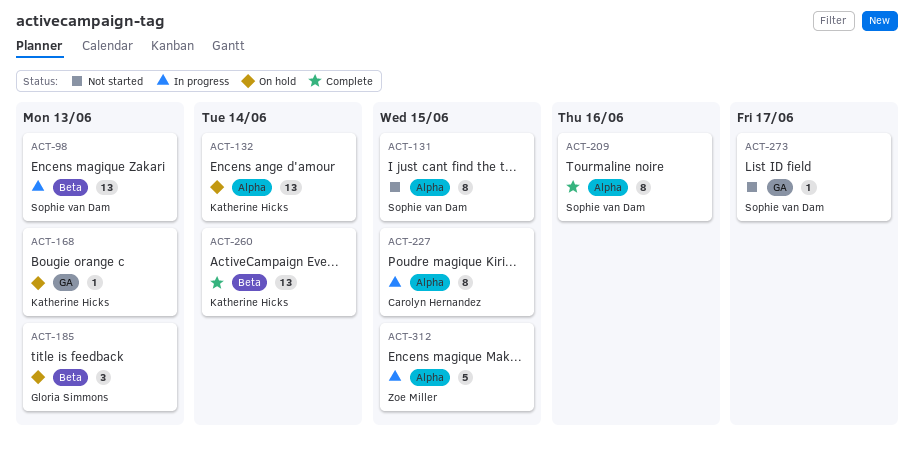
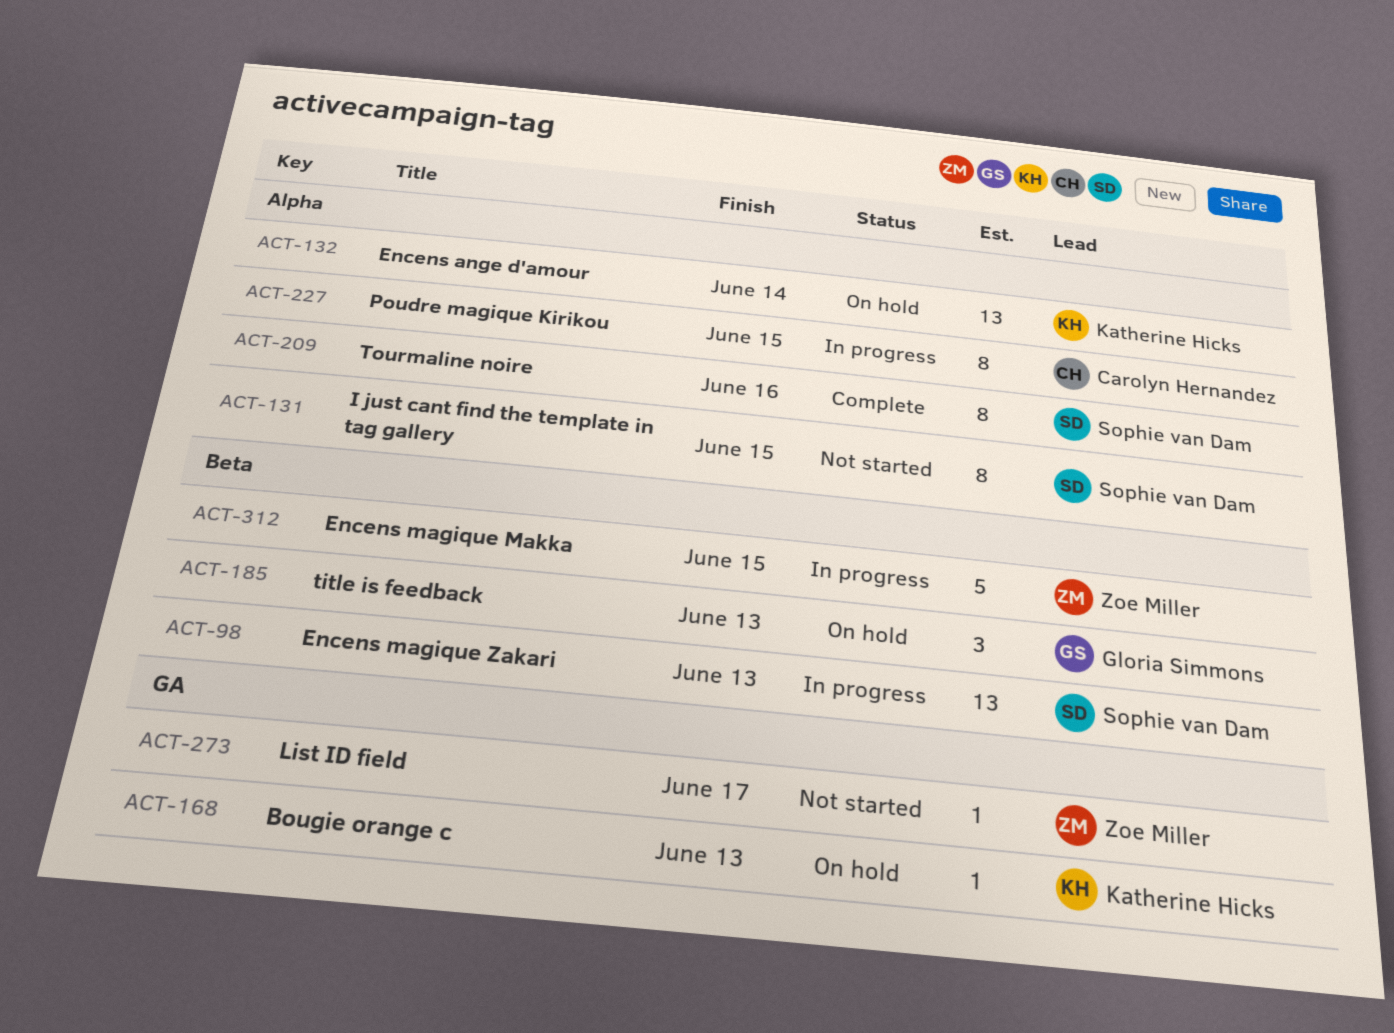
ACT-260: present -> none
ACT-273, owner: Sophie van Dam -> Zoe Miller
ACT-312, label: Alpha -> Beta

